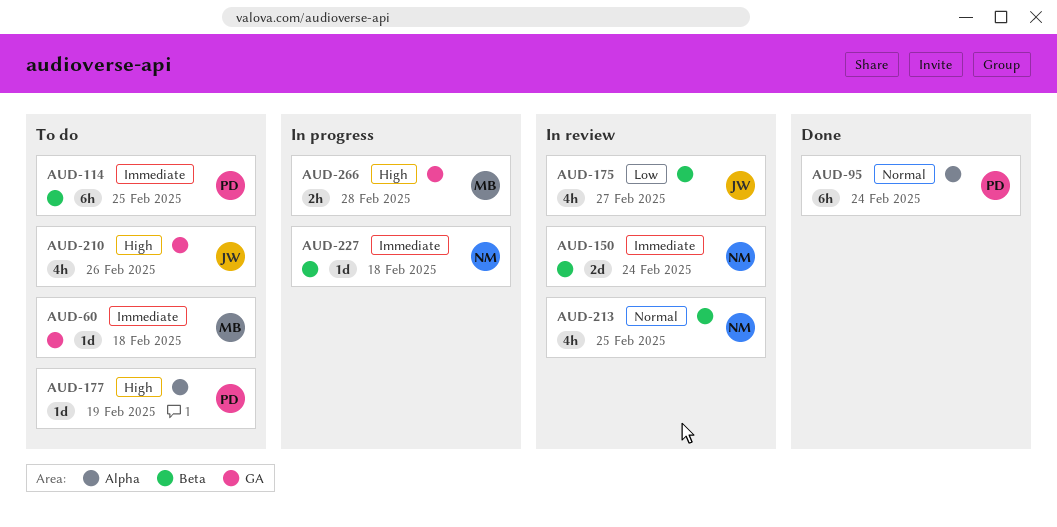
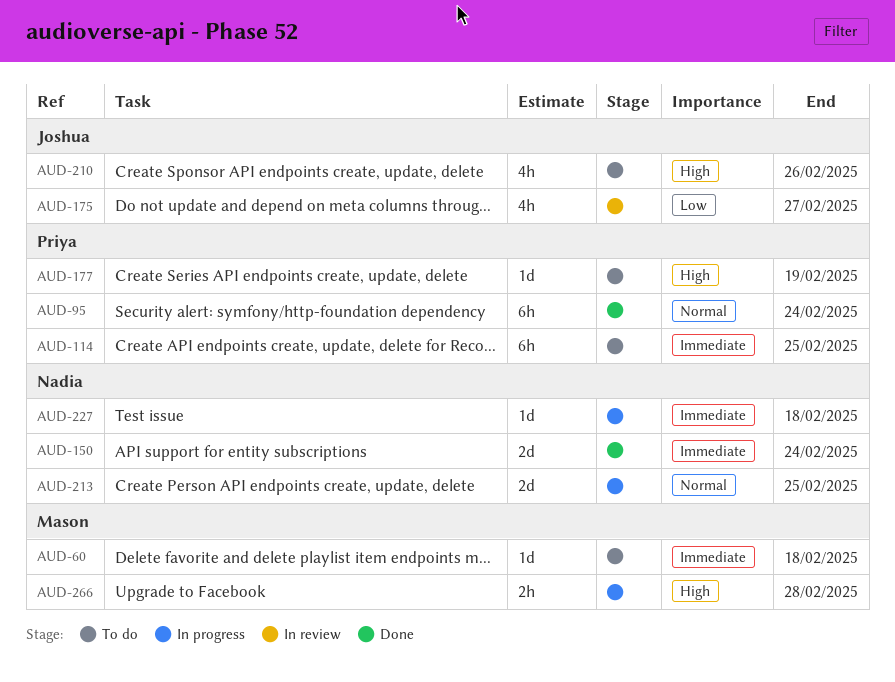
AUD-150, status: In review -> Done
AUD-213, status: In review -> In progress
AUD-213, estimate: 4h -> 2d

